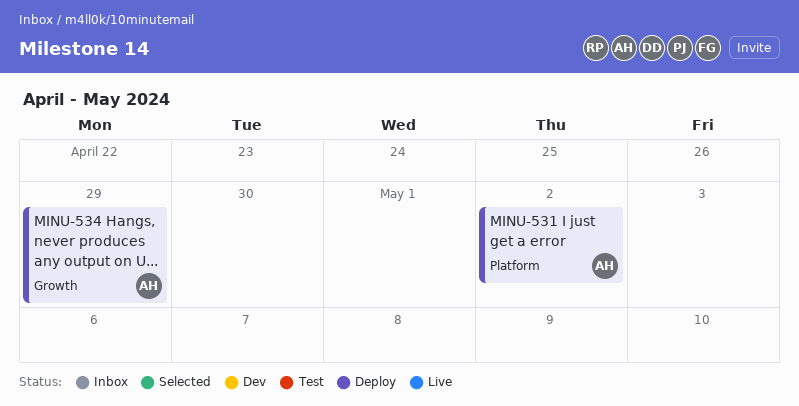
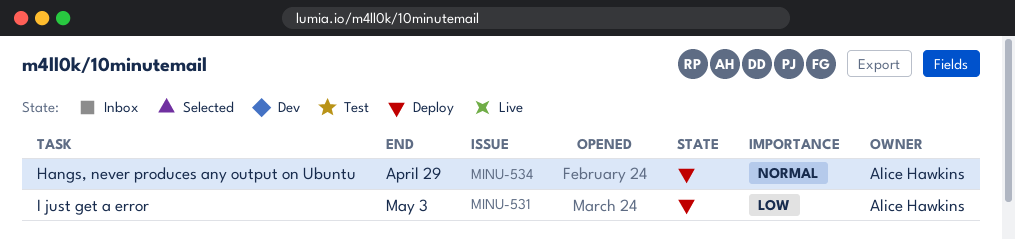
MINU-531, due: May 2 -> May 3

